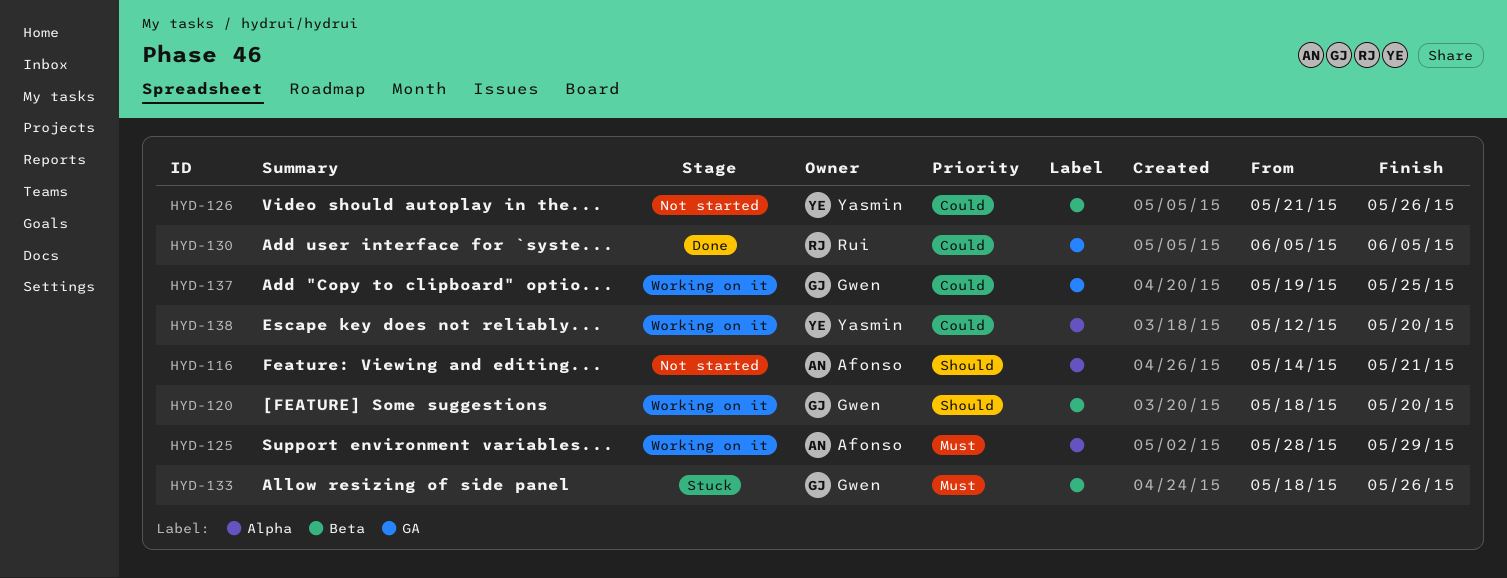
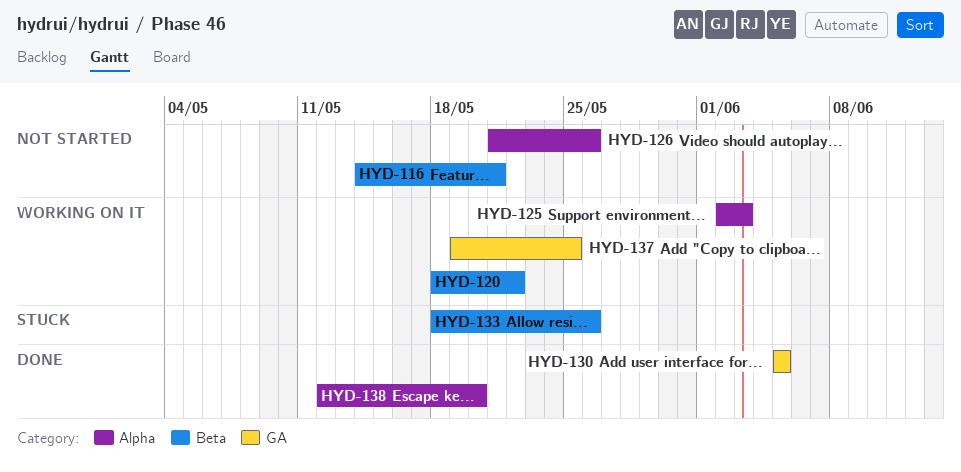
HYD-116, label: Alpha -> Beta
HYD-120, due: May 20 -> May 22
HYD-125, start: May 28 -> Jun 2
HYD-125, due: May 29 -> Jun 3
HYD-126, label: Beta -> Alpha
HYD-138, status: Working on it -> Done

